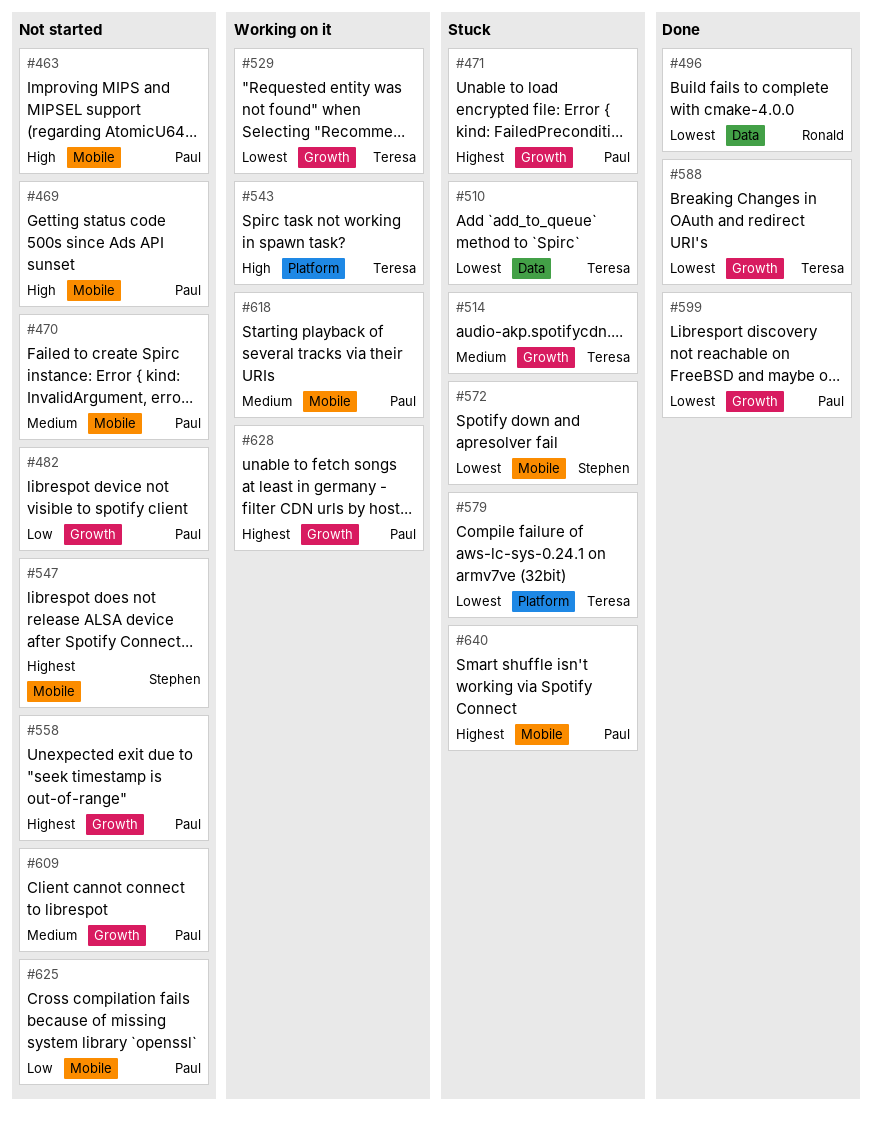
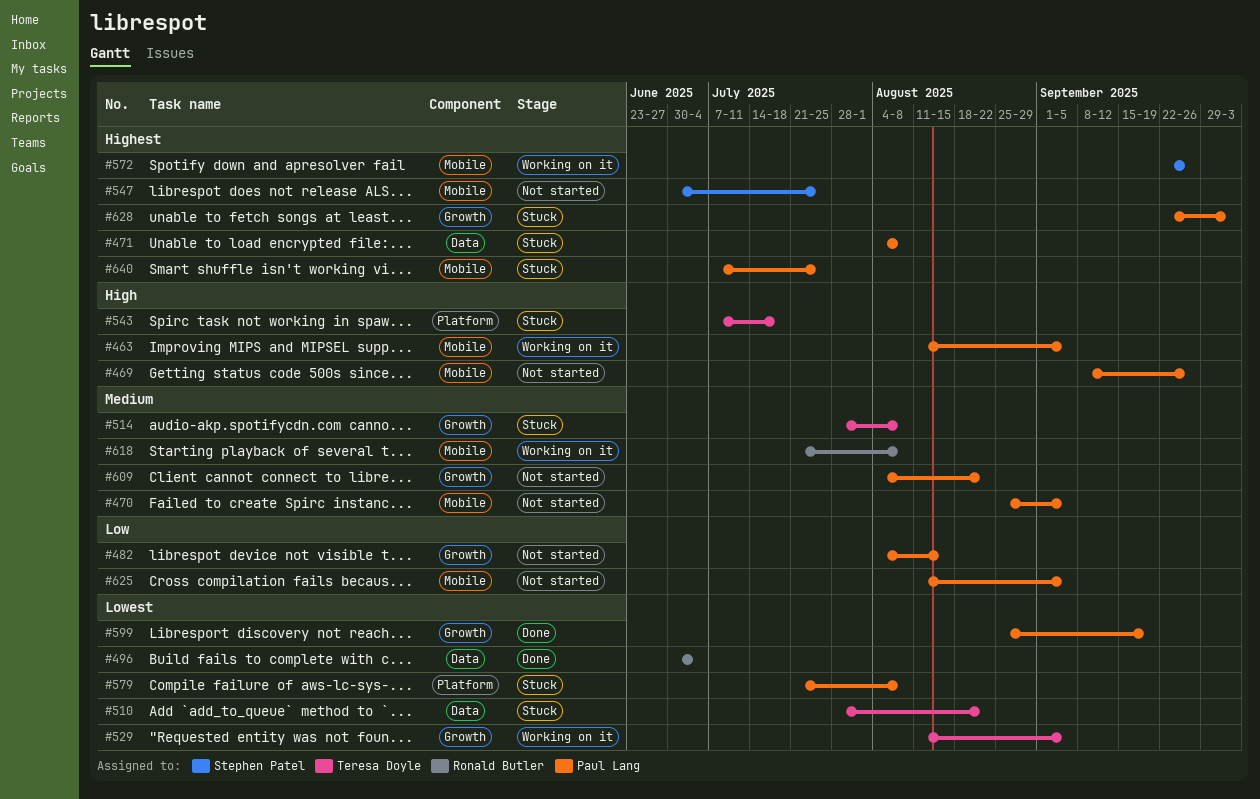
#463, status: Not started -> Working on it
#471, label: Growth -> Data
#543, status: Working on it -> Stuck
#558: present -> none
#572, status: Stuck -> Working on it
#572, priority: Lowest -> Highest
#579, owner: Teresa Doyle -> Paul Lang
#588: present -> none
#618, owner: Paul Lang -> Ronald Butler
#628, status: Working on it -> Stuck

